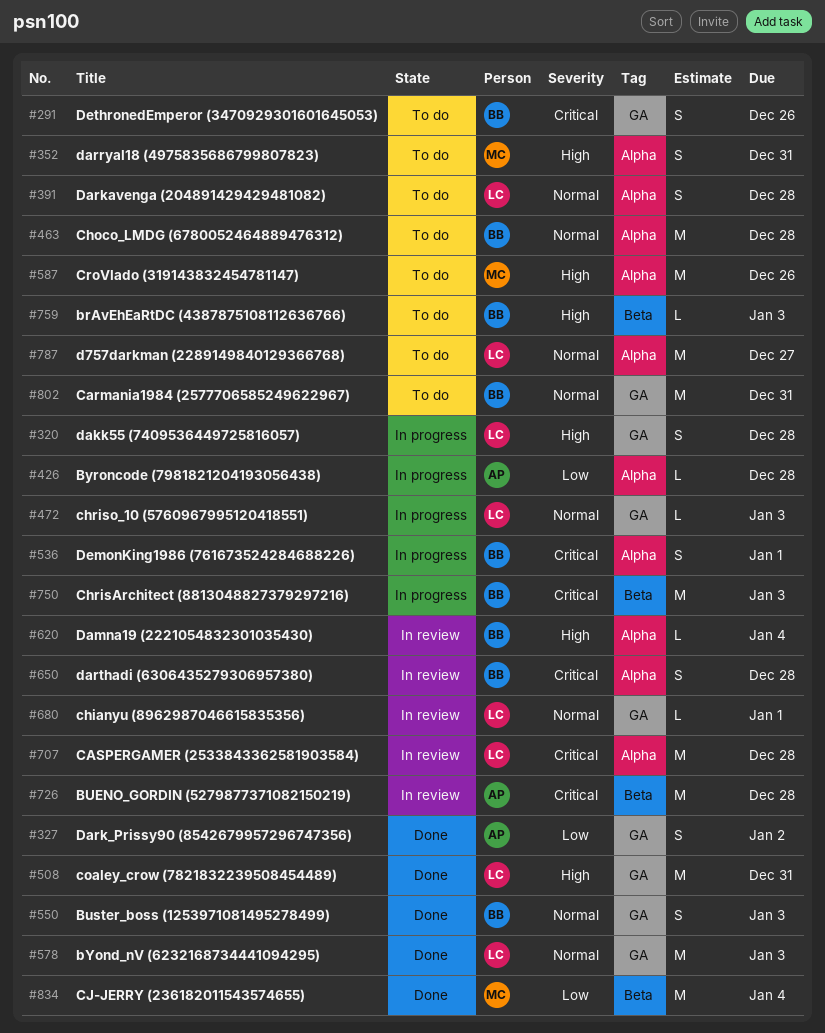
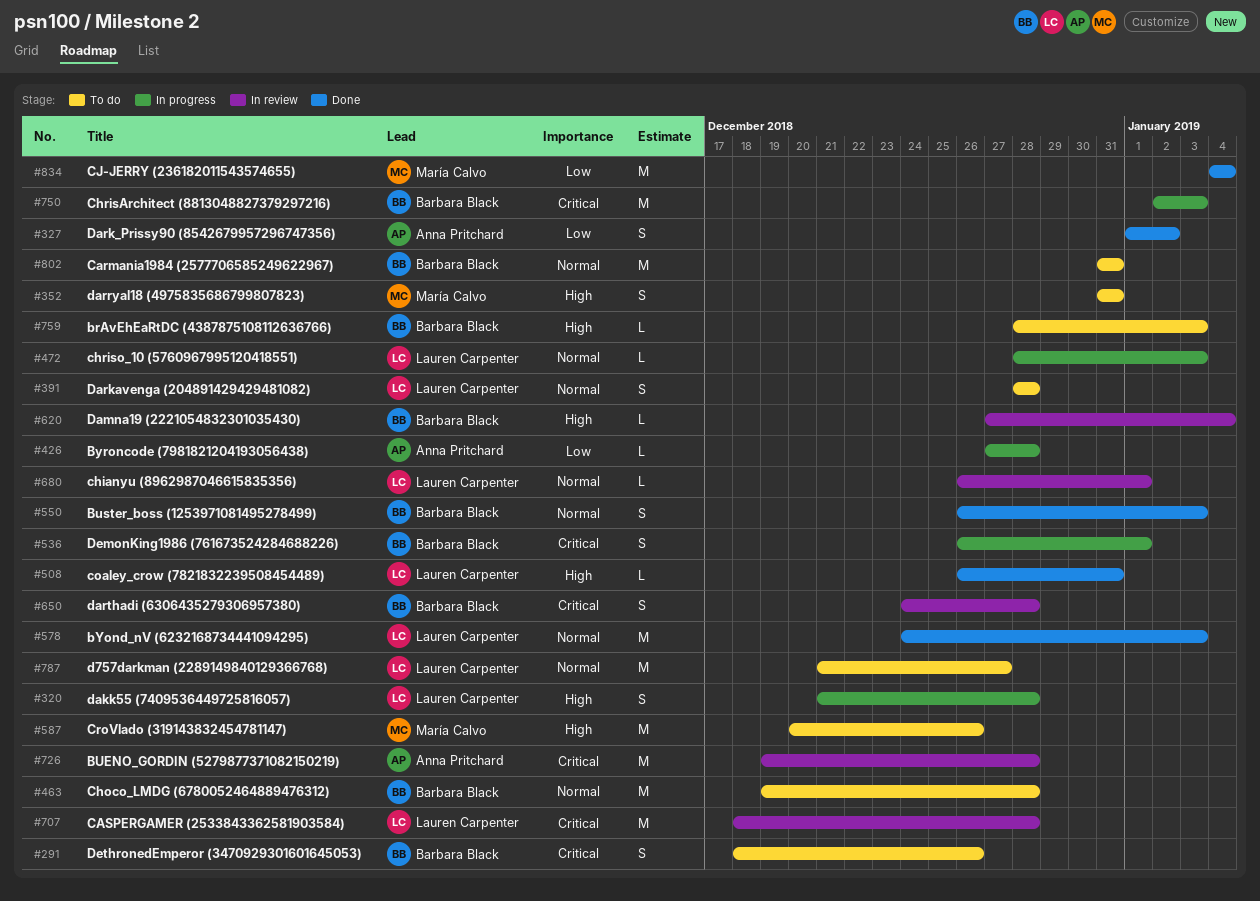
#508, estimate: M -> L

